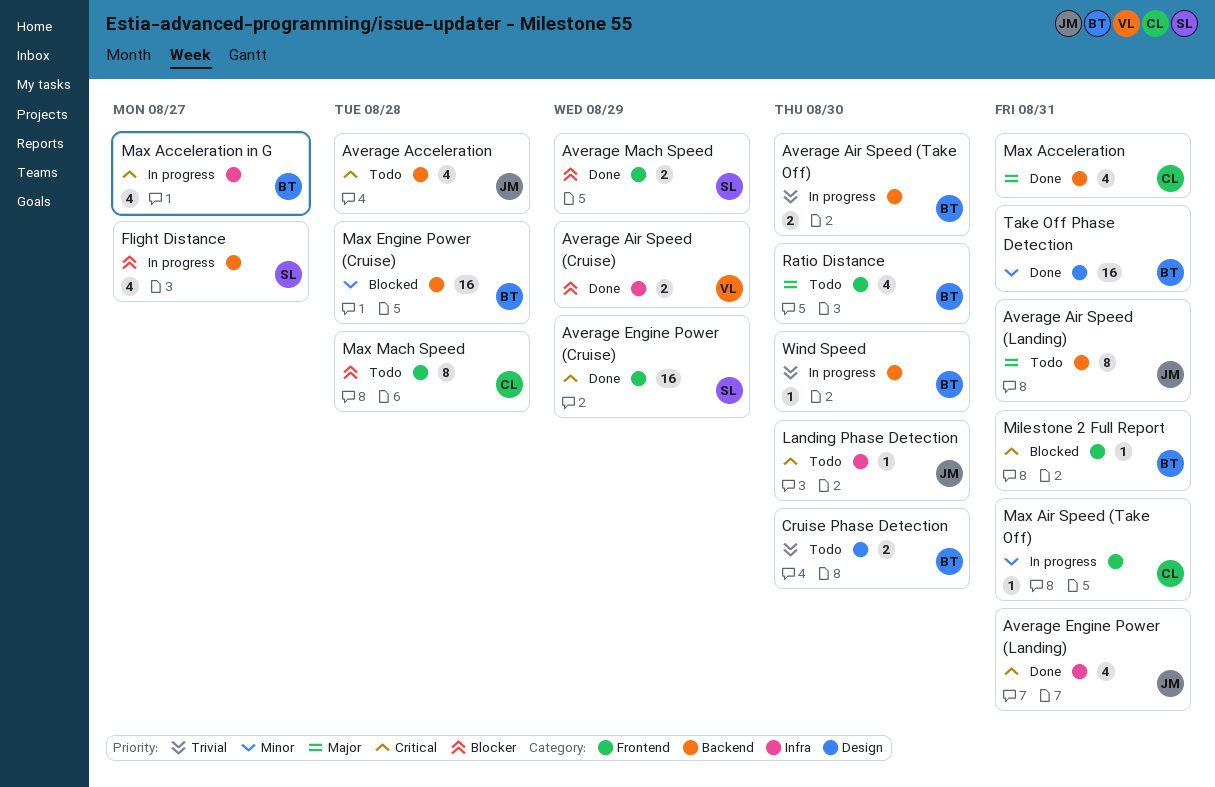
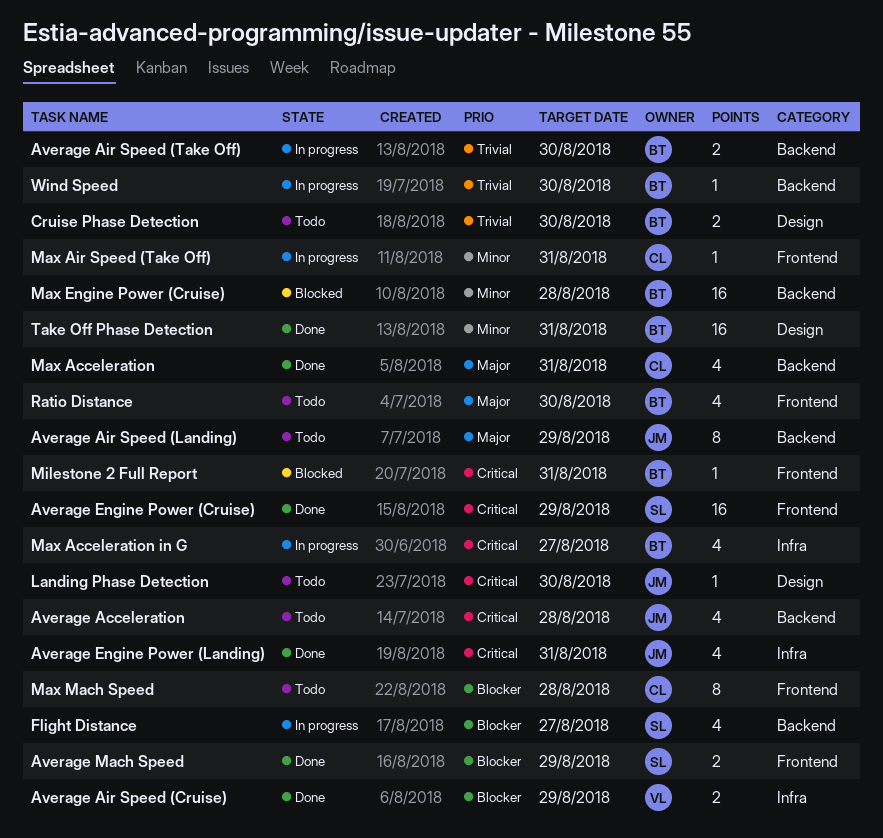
Average Air Speed (Landing), due: Aug 31 -> Aug 29
Landing Phase Detection, label: Infra -> Design

